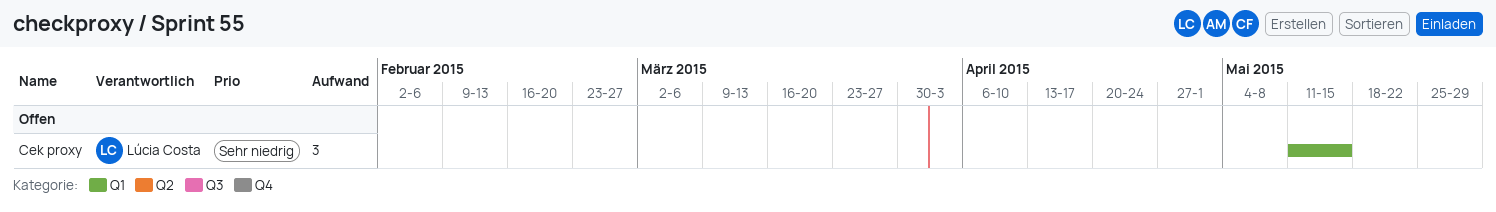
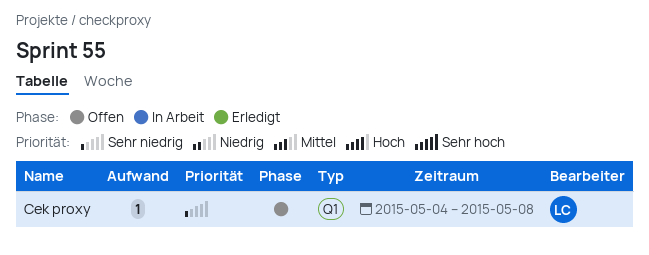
Cek proxy, estimate: 3 -> 1
Cek proxy, start: May 11 -> May 4
Cek proxy, due: May 15 -> May 8

